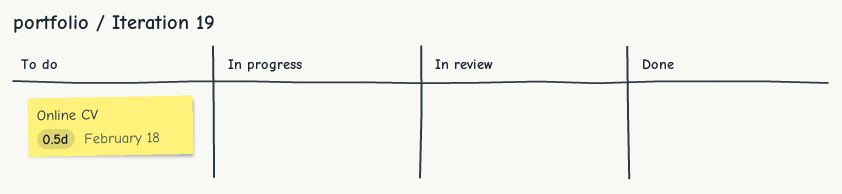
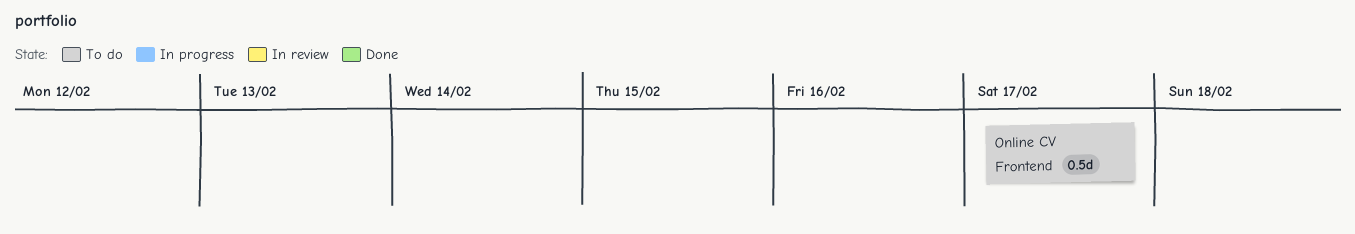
Online CV, due: Feb 18 -> Feb 17

